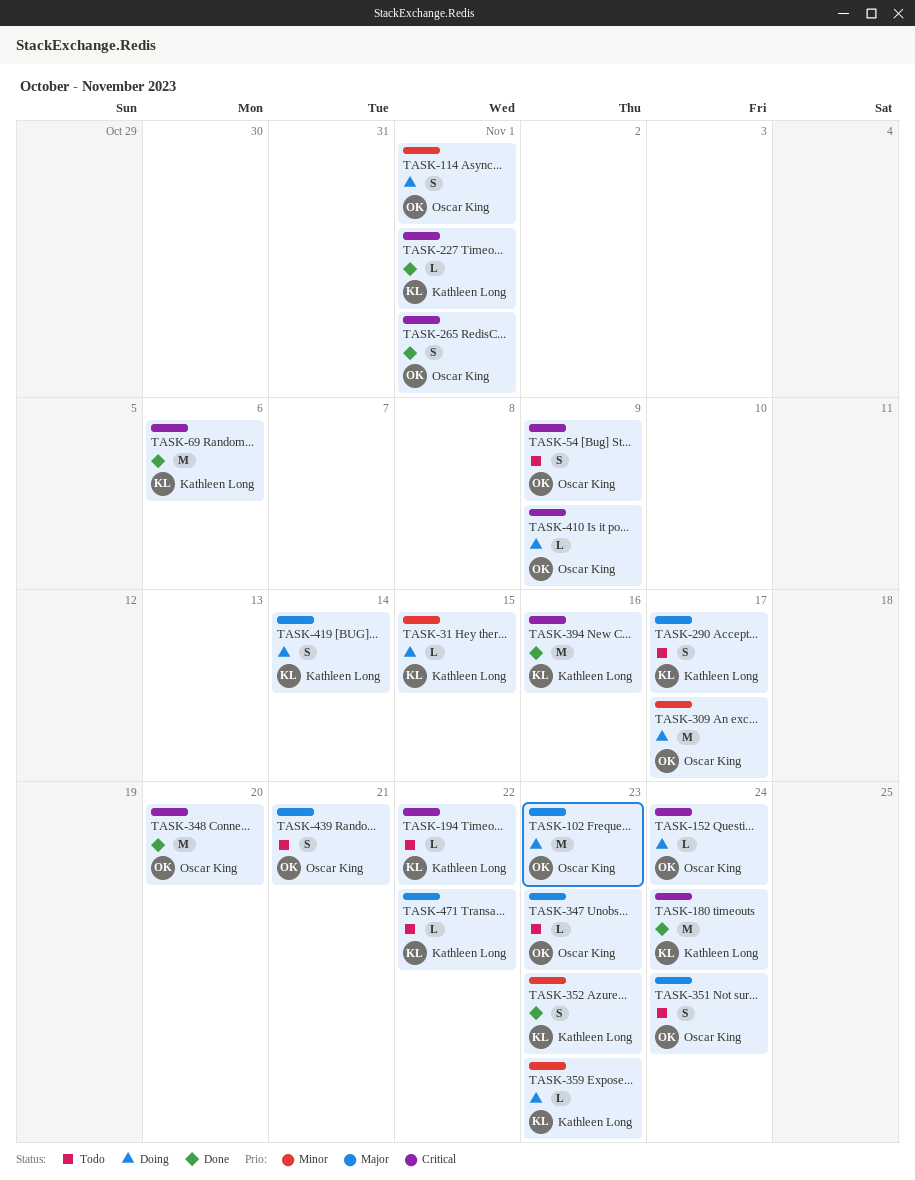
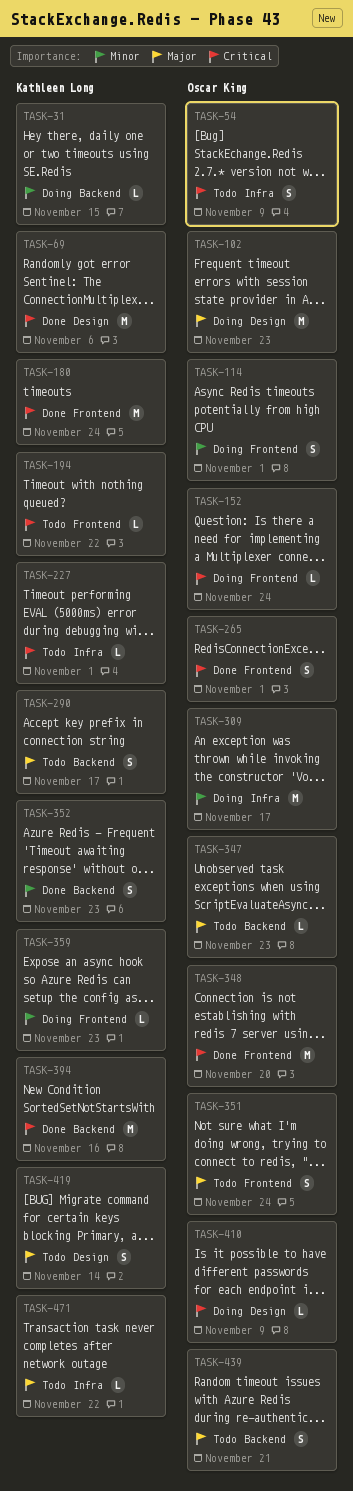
TASK-227, status: Done -> Todo
TASK-419, status: Doing -> Todo

